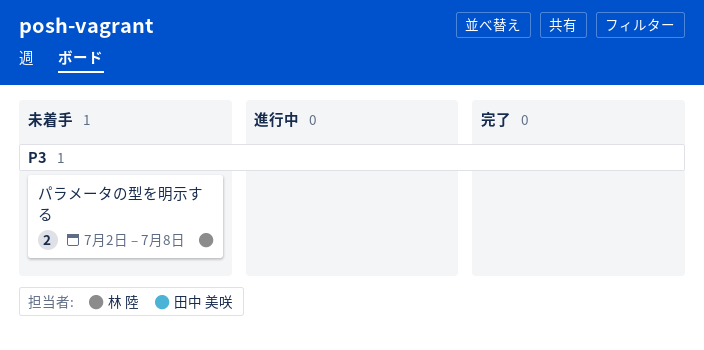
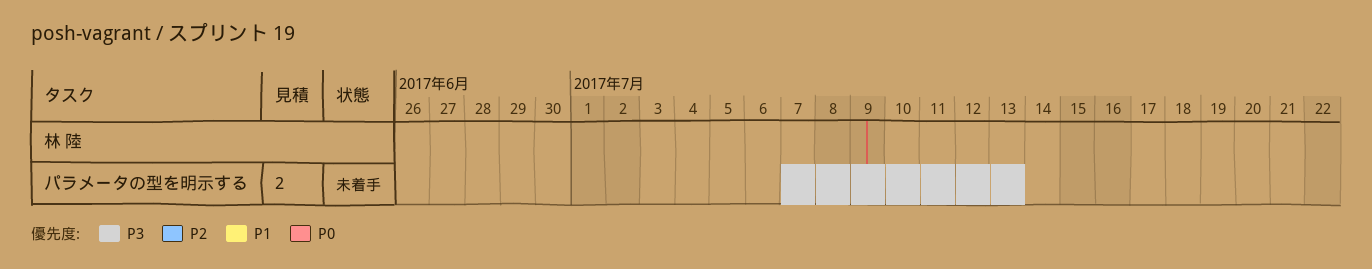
パラメータの型を明示する, start: Jul 2 -> Jul 7
パラメータの型を明示する, due: Jul 8 -> Jul 13

